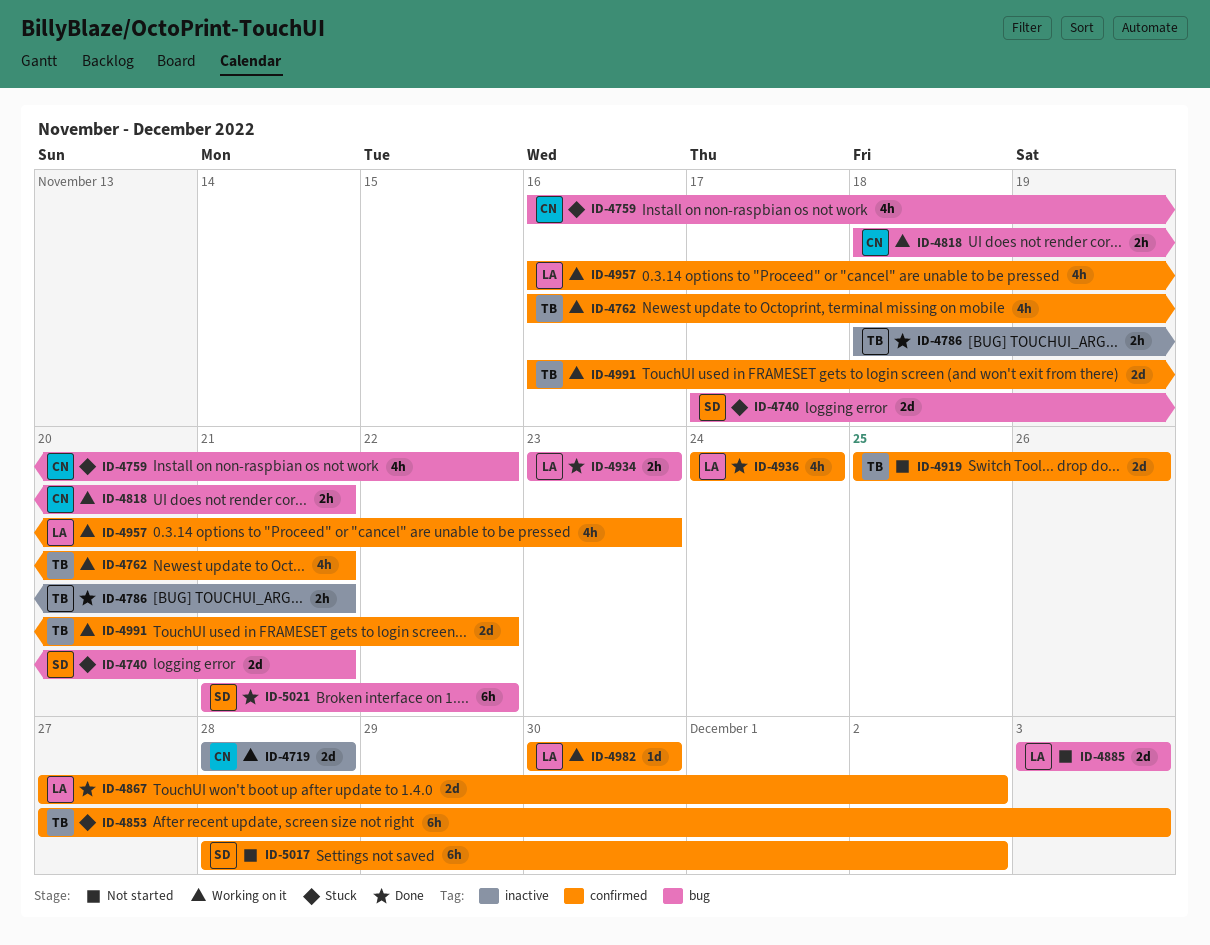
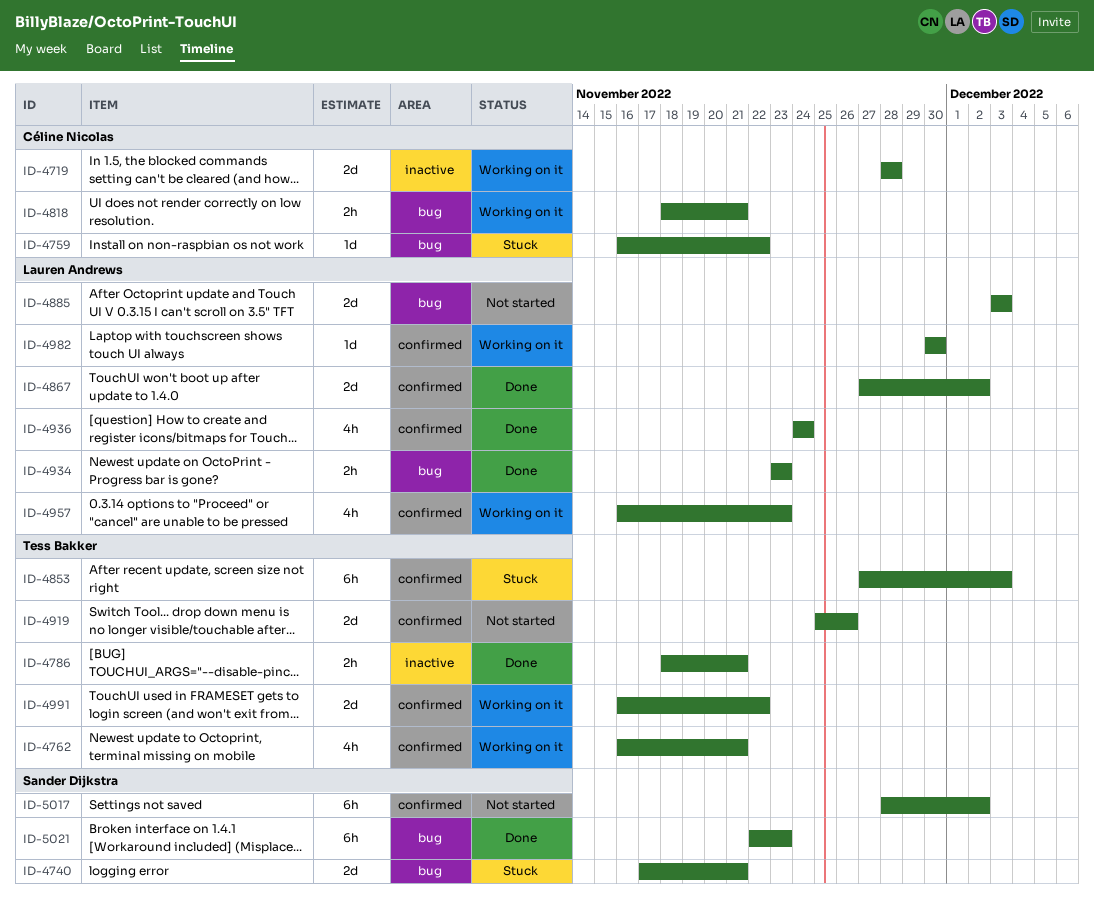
ID-4759, estimate: 4h -> 1d
ID-5021, start: Nov 21 -> Nov 22
ID-5021, due: Nov 22 -> Nov 23

